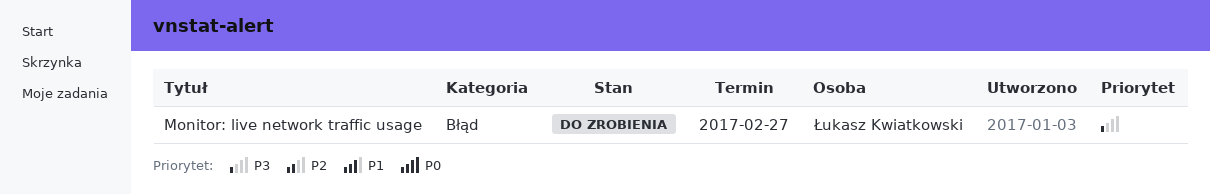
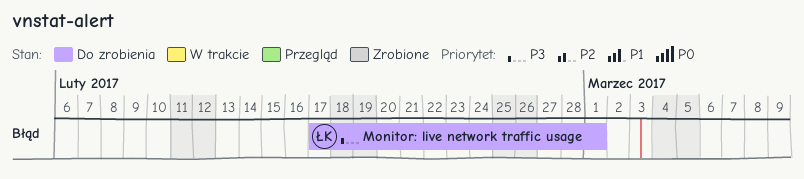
Monitor: live network traffic usage, due: Feb 27 -> Mar 1

